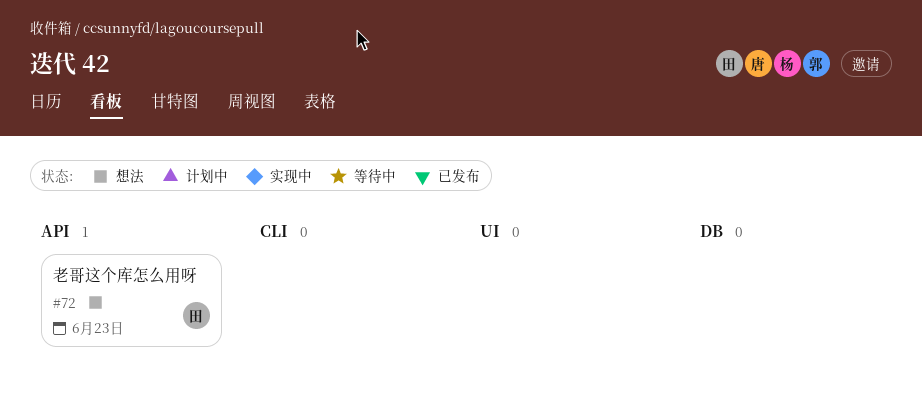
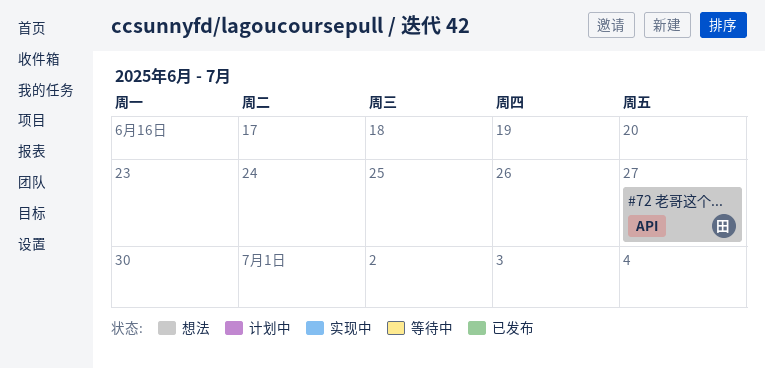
#72, due: Jun 23 -> Jun 27

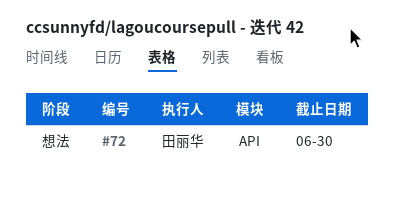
#72, due: Jun 27 -> Jun 30

